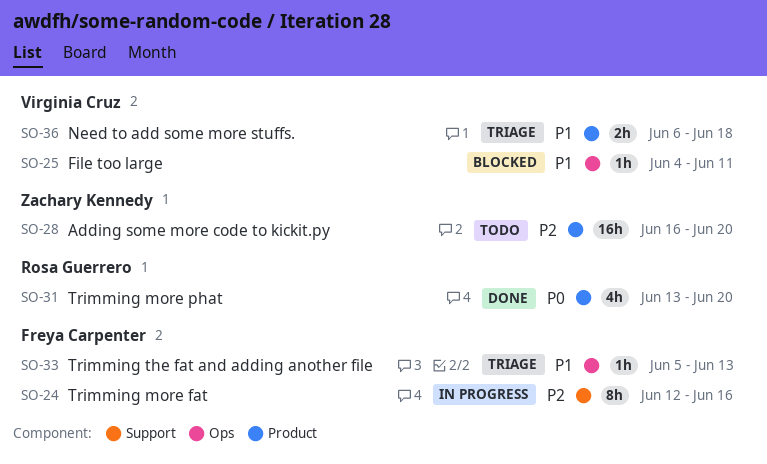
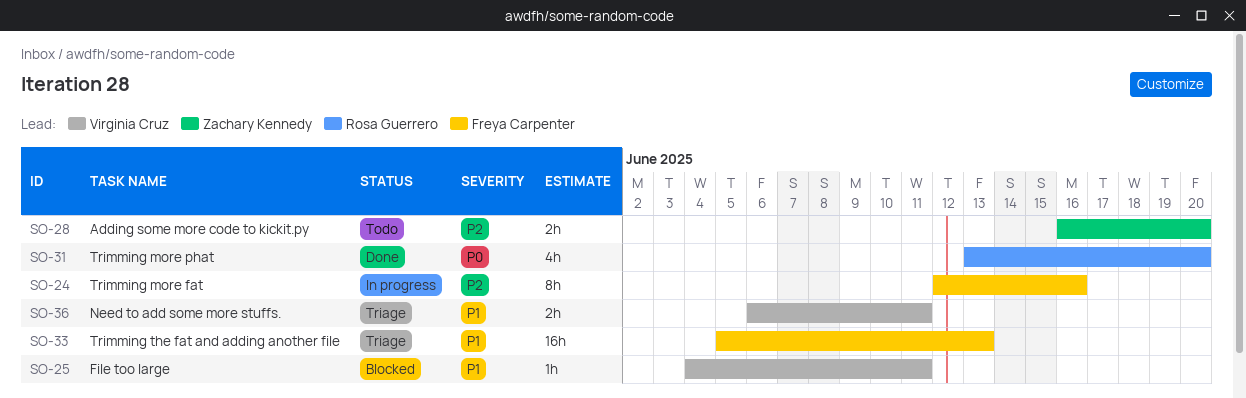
SO-28, estimate: 16h -> 2h
SO-33, estimate: 1h -> 16h
SO-36, due: Jun 18 -> Jun 11

